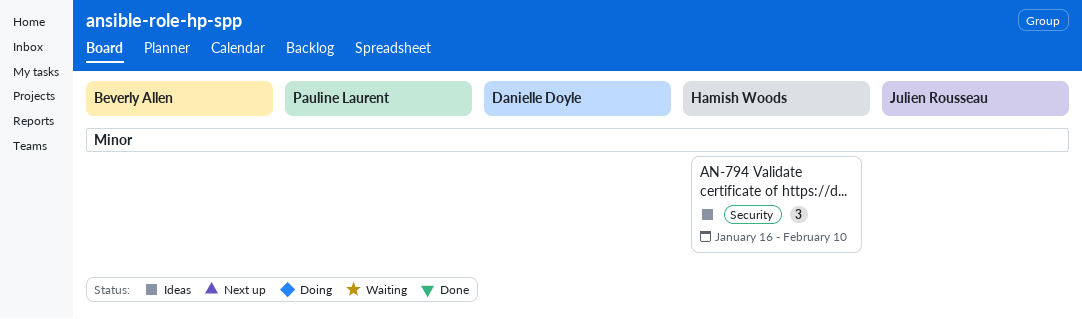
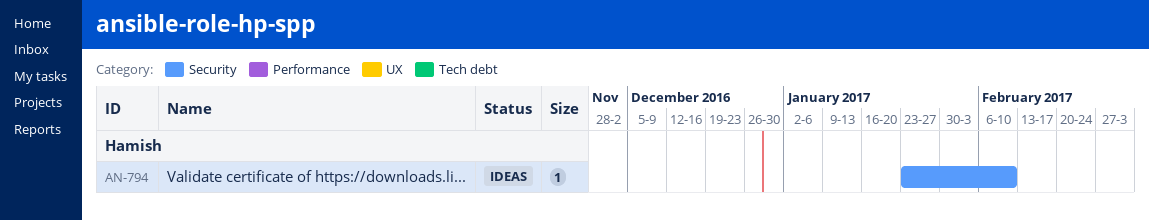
AN-794, estimate: 3 -> 1
AN-794, start: Jan 16 -> Jan 23

